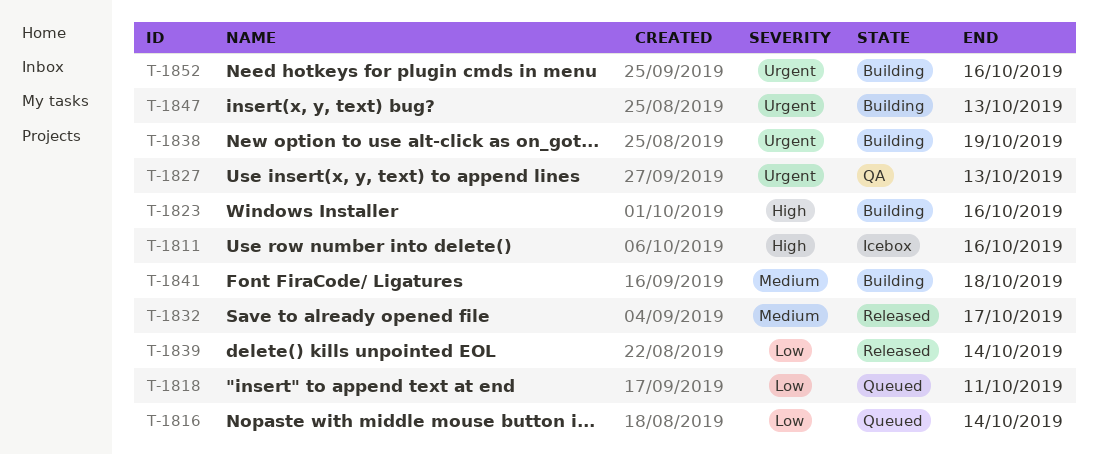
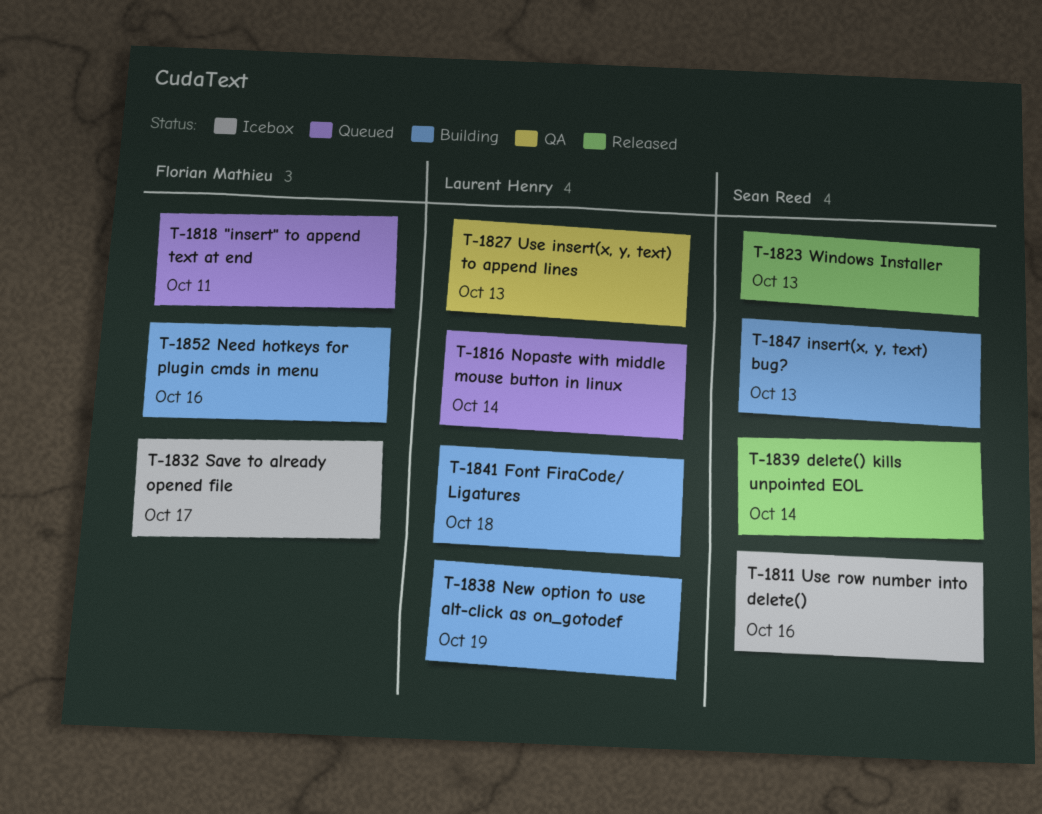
T-1823, status: Building -> Released
T-1823, due: Oct 16 -> Oct 13
T-1832, status: Released -> Icebox

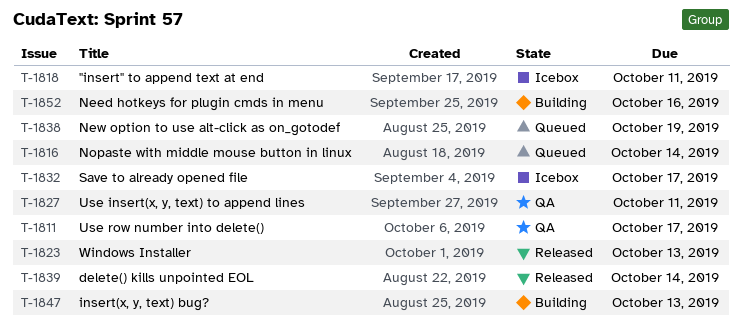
T-1811, status: Icebox -> QA
T-1811, due: Oct 16 -> Oct 17
T-1818, status: Queued -> Icebox
T-1827, due: Oct 13 -> Oct 11
T-1838, status: Building -> Queued
T-1841: present -> none

